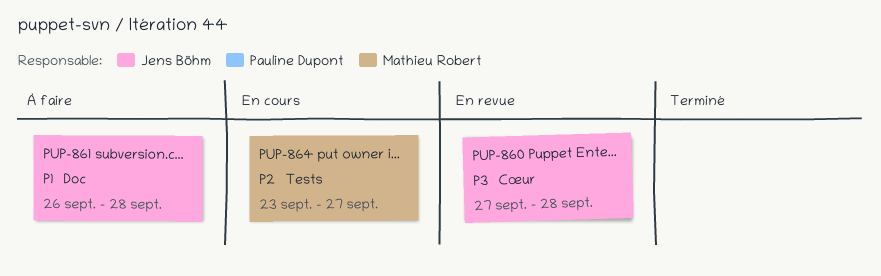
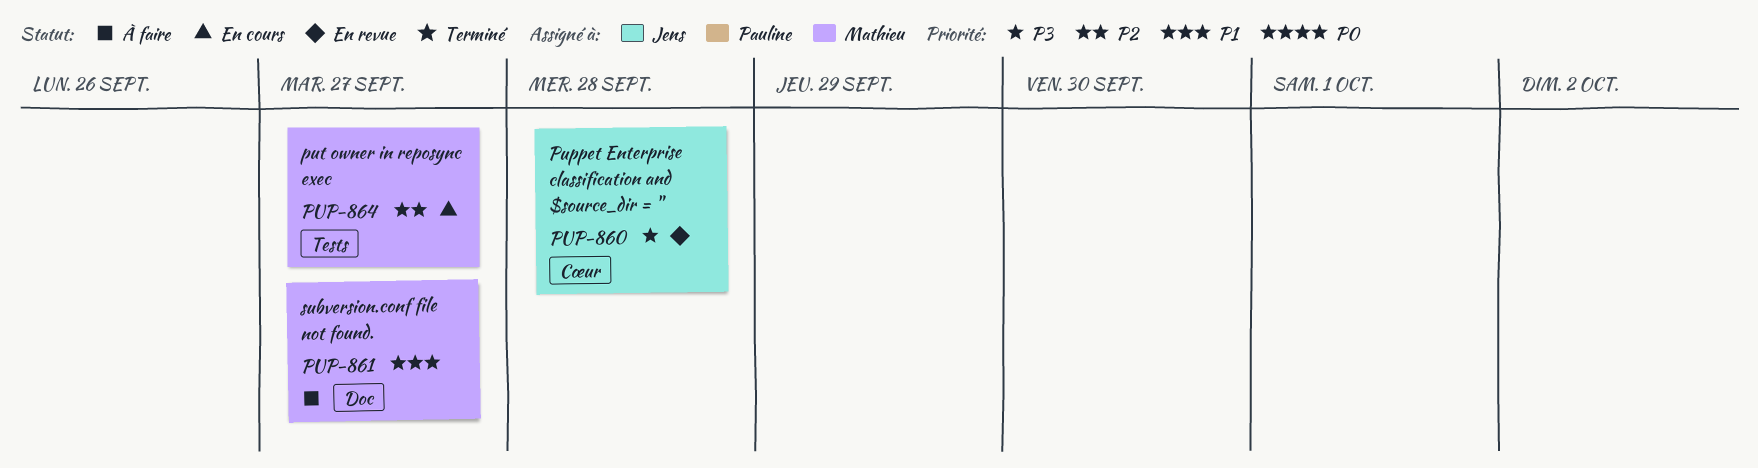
PUP-861, owner: Jens Böhm -> Mathieu Robert
PUP-861, due: Sep 28 -> Sep 27

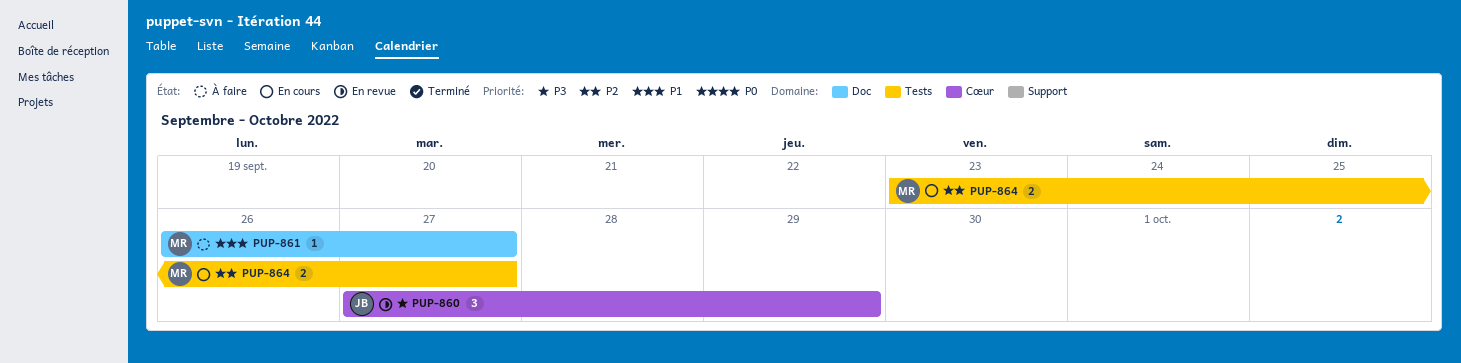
PUP-860, due: Sep 28 -> Sep 29

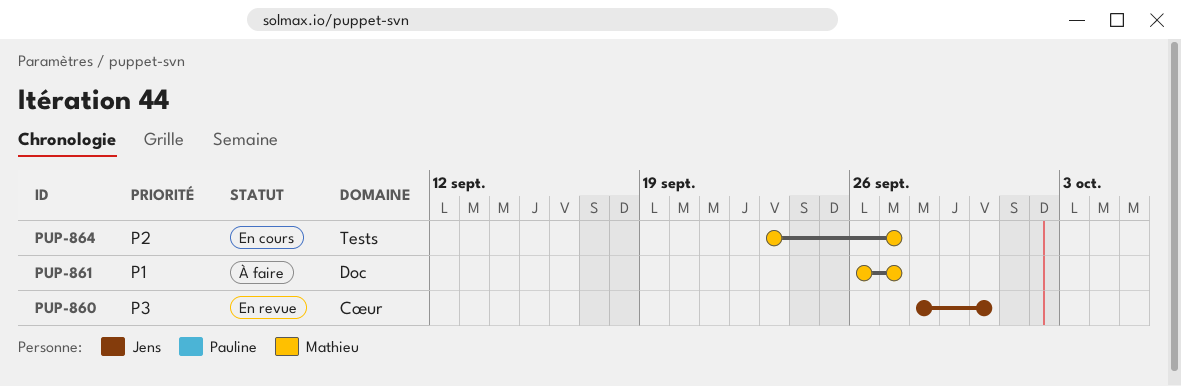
PUP-860, start: Sep 27 -> Sep 28
PUP-860, due: Sep 29 -> Sep 30

